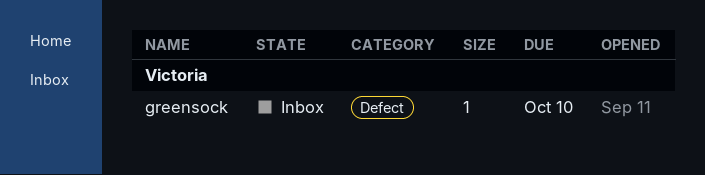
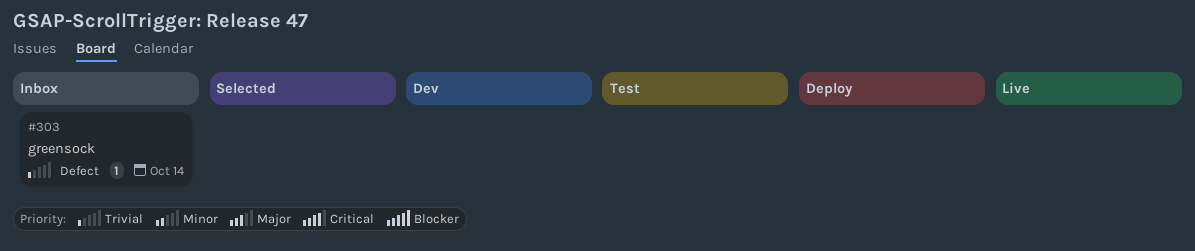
greensock, due: Oct 10 -> Oct 14

